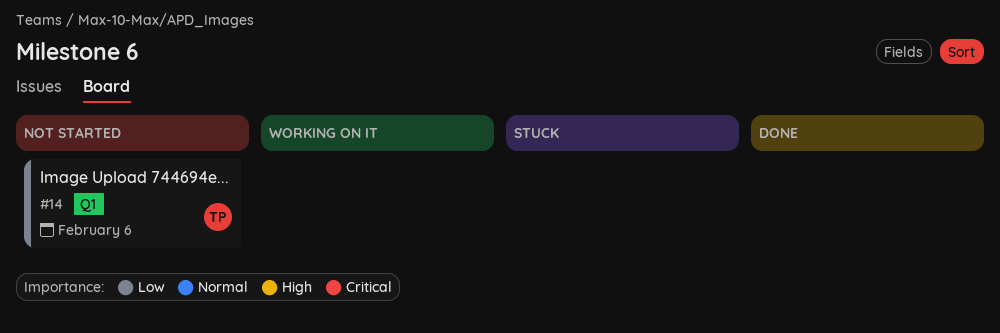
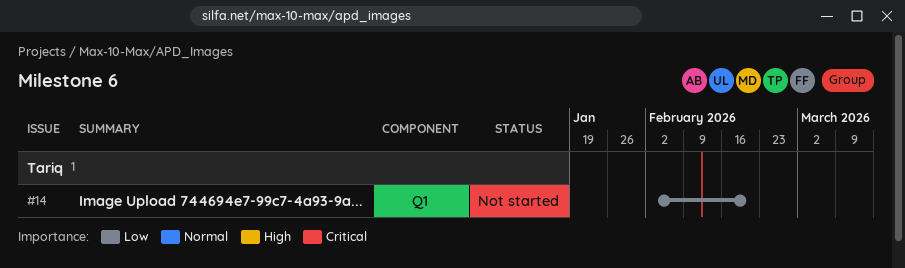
#14, due: Feb 6 -> Feb 20

